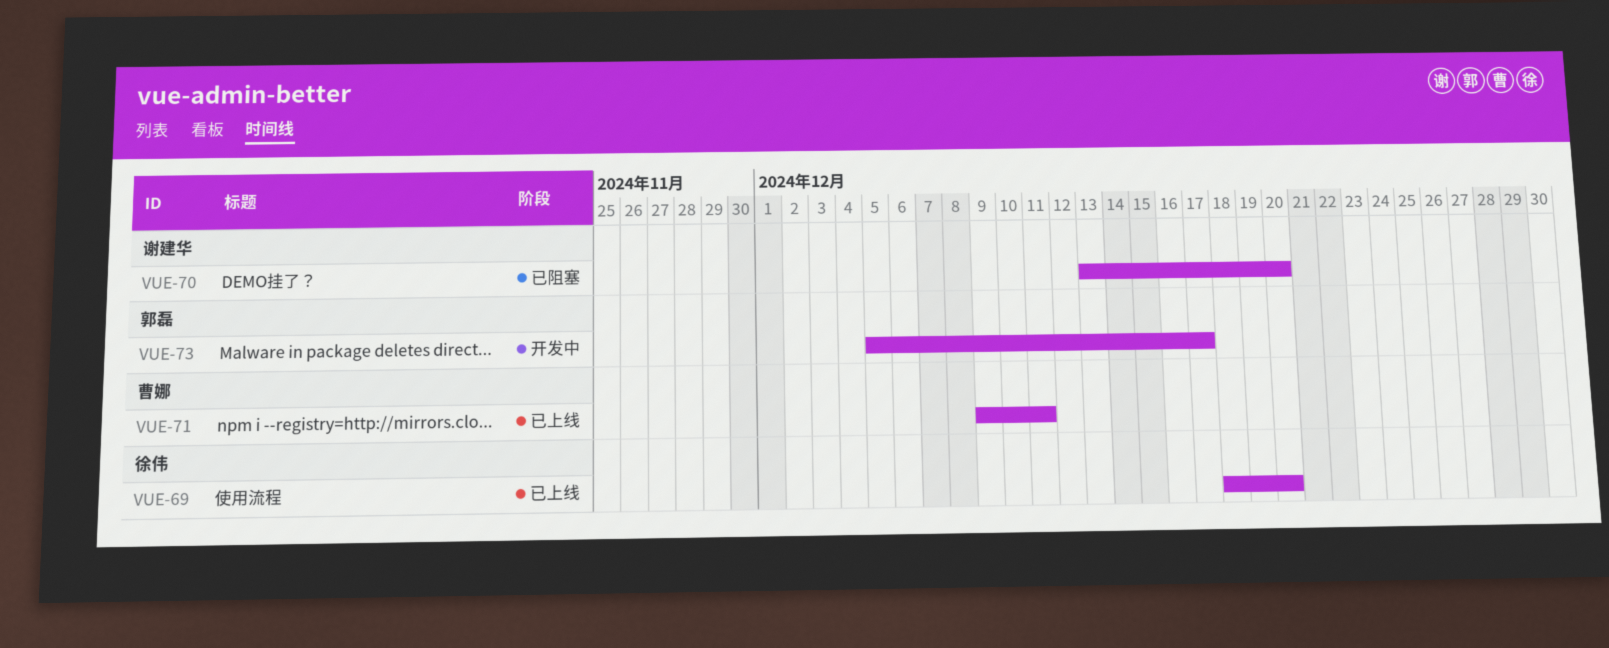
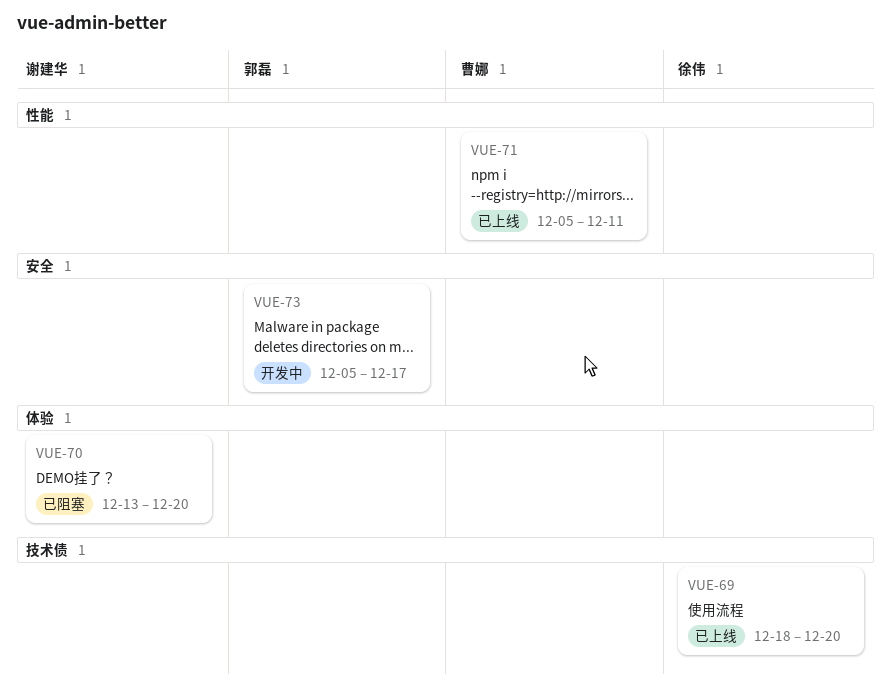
VUE-71, start: Dec 9 -> Dec 5

